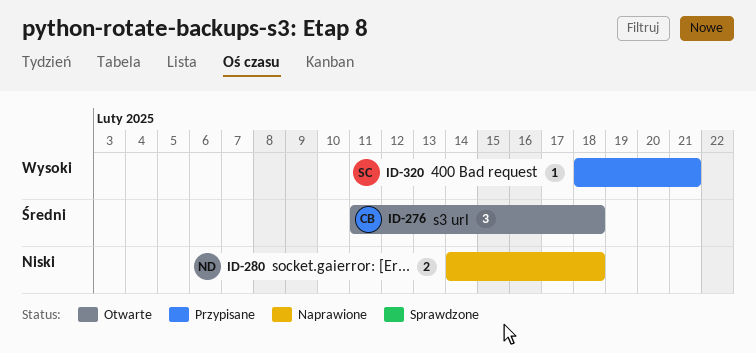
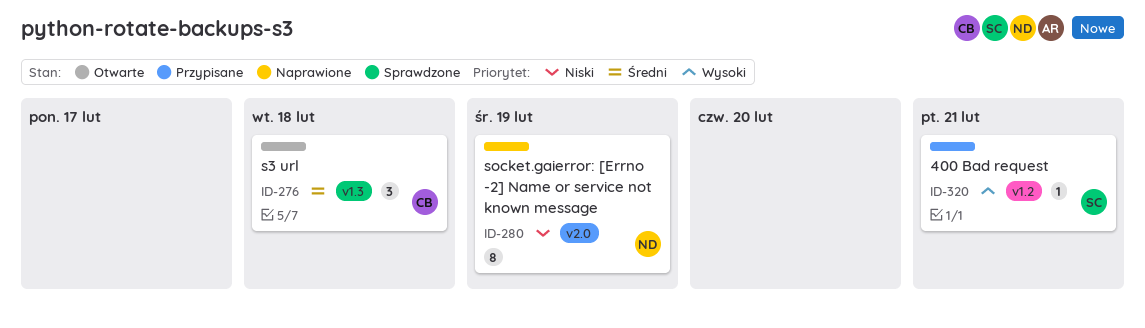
ID-280, estimate: 2 -> 8
ID-280, due: Feb 18 -> Feb 19

